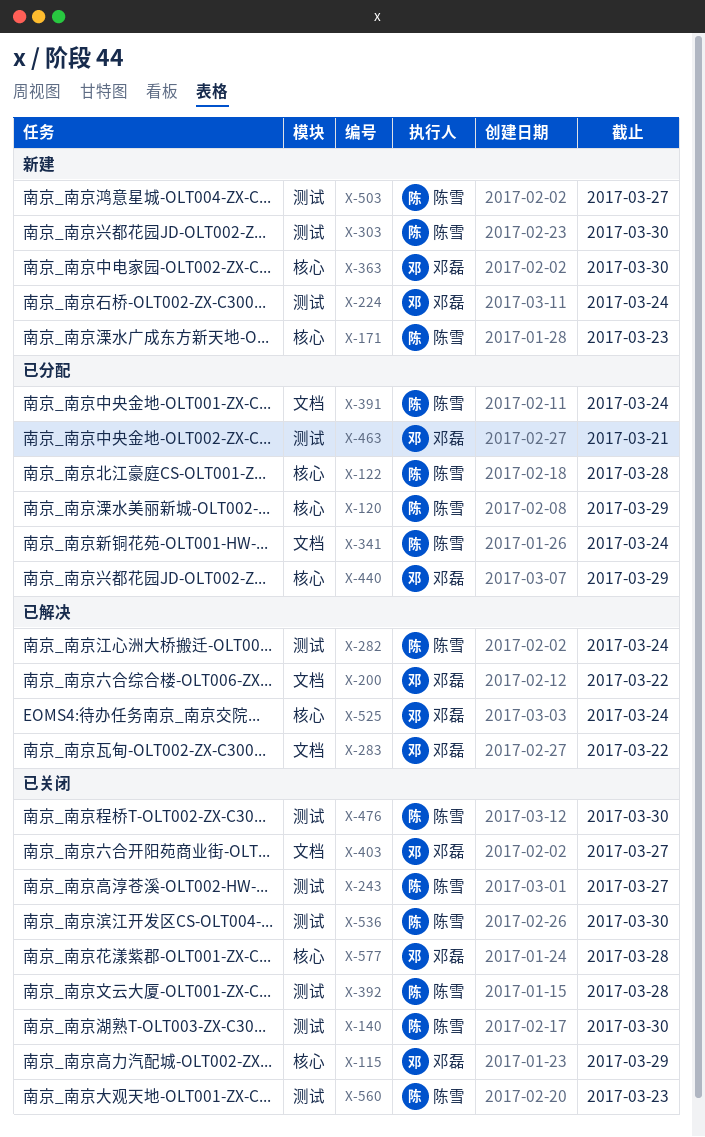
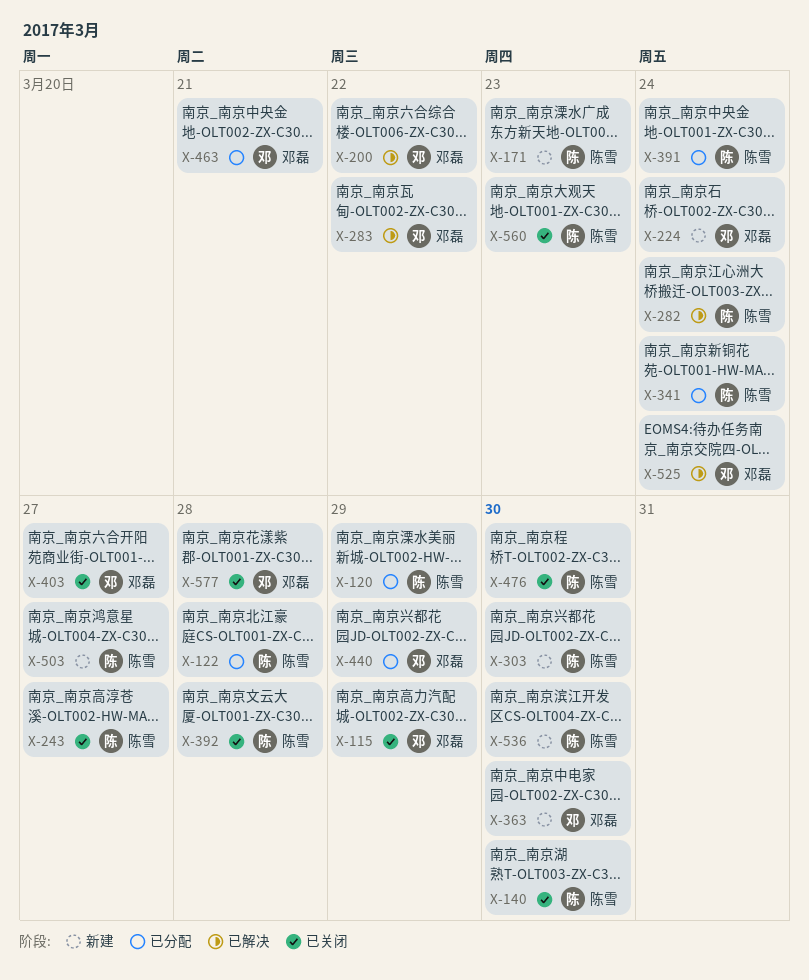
X-536, status: 已关闭 -> 新建

